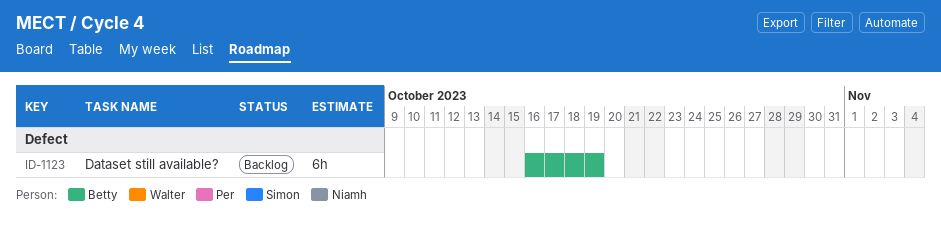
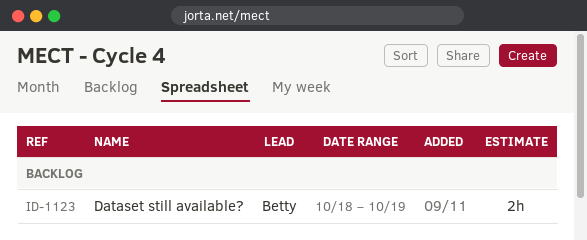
ID-1123, estimate: 6h -> 2h
ID-1123, start: Oct 16 -> Oct 18

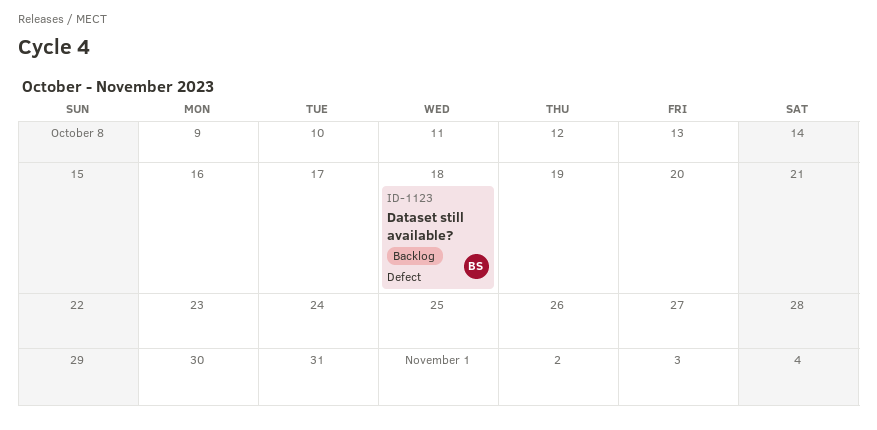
ID-1123, due: Oct 19 -> Oct 18

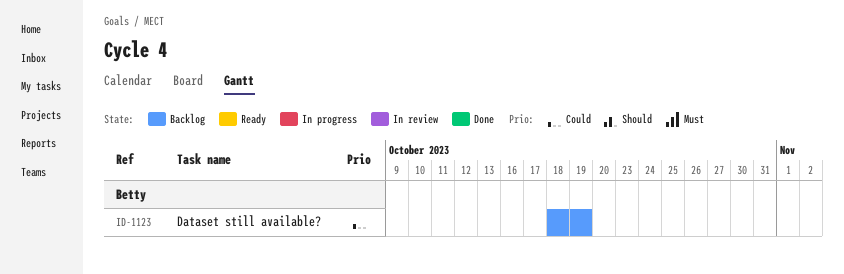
ID-1123, due: Oct 18 -> Oct 19

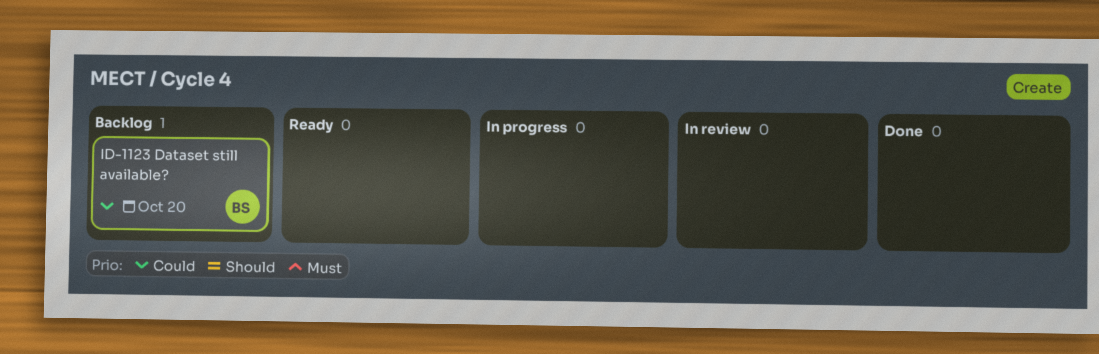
ID-1123, due: Oct 19 -> Oct 20

